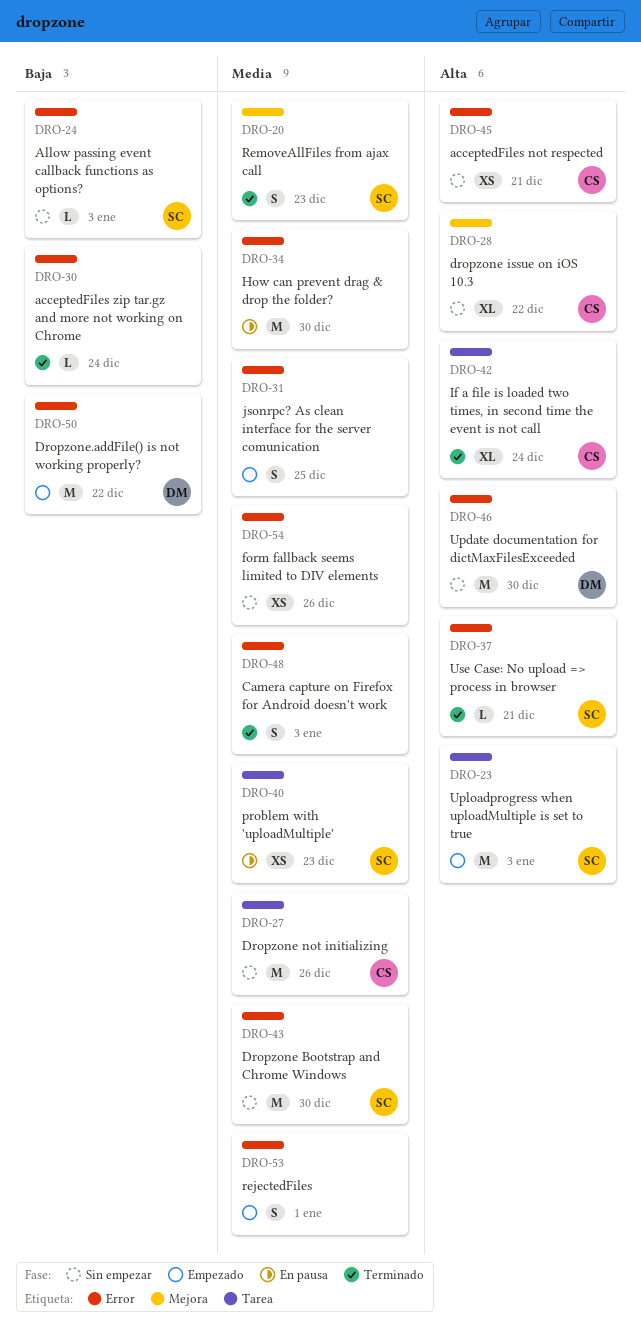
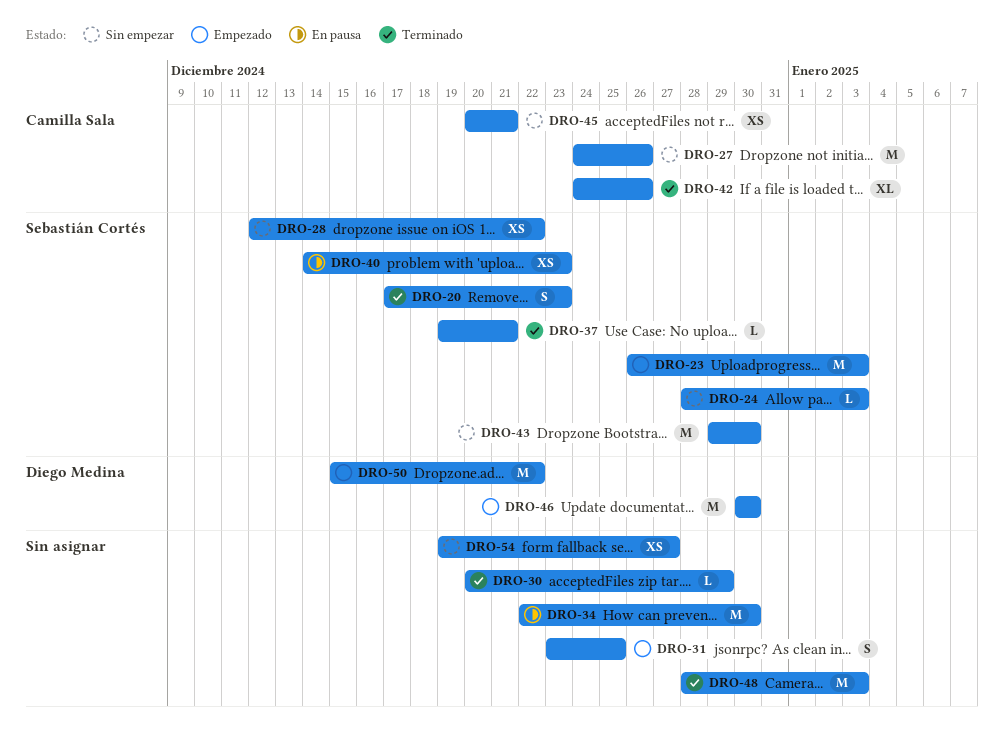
DRO-28, owner: Camilla Sala -> Sebastián Cortés
DRO-28, estimate: XL -> XS
DRO-30, due: Dec 24 -> Dec 29
DRO-42, due: Dec 24 -> Dec 26
DRO-46, status: Sin empezar -> Empezado
DRO-48, estimate: S -> M
DRO-53: present -> none
DRO-54, due: Dec 26 -> Dec 27

